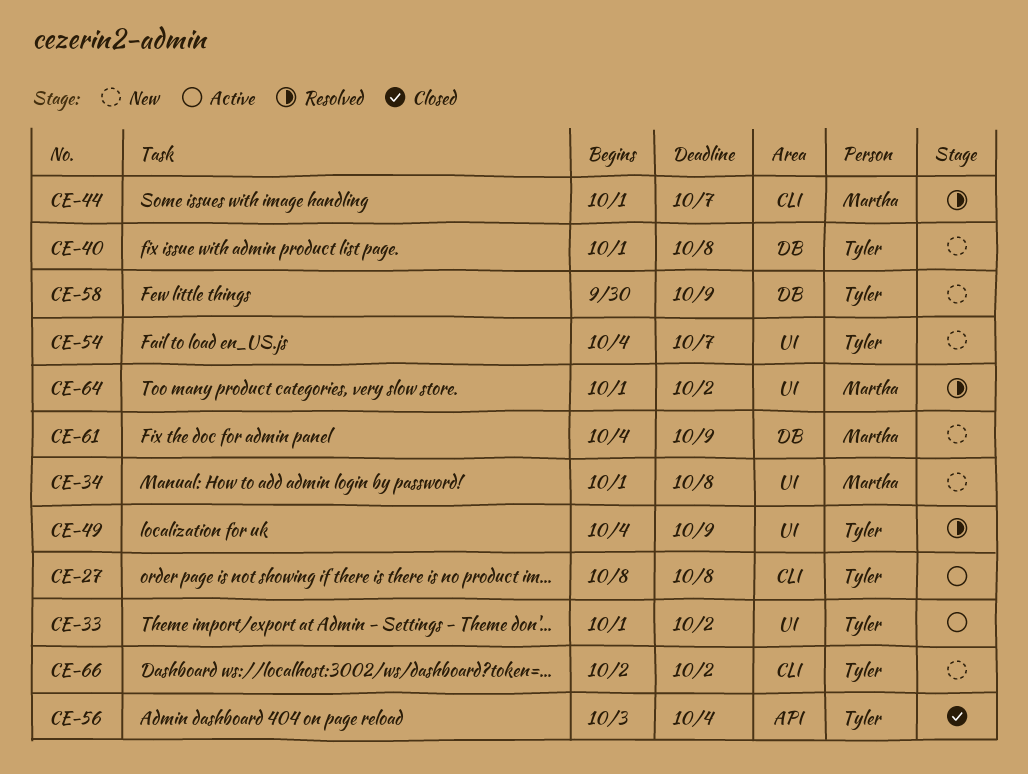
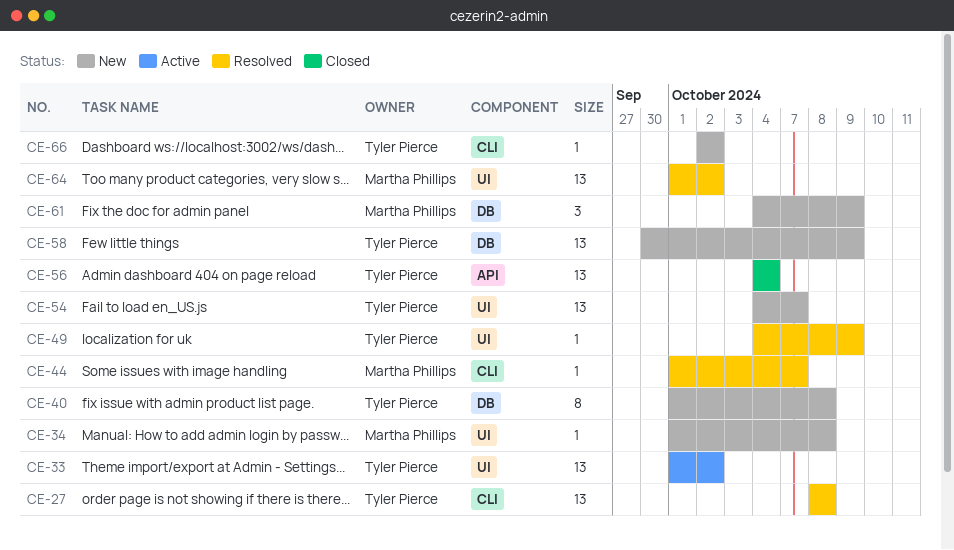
CE-27, status: Active -> Resolved
CE-56, start: Oct 3 -> Oct 4

